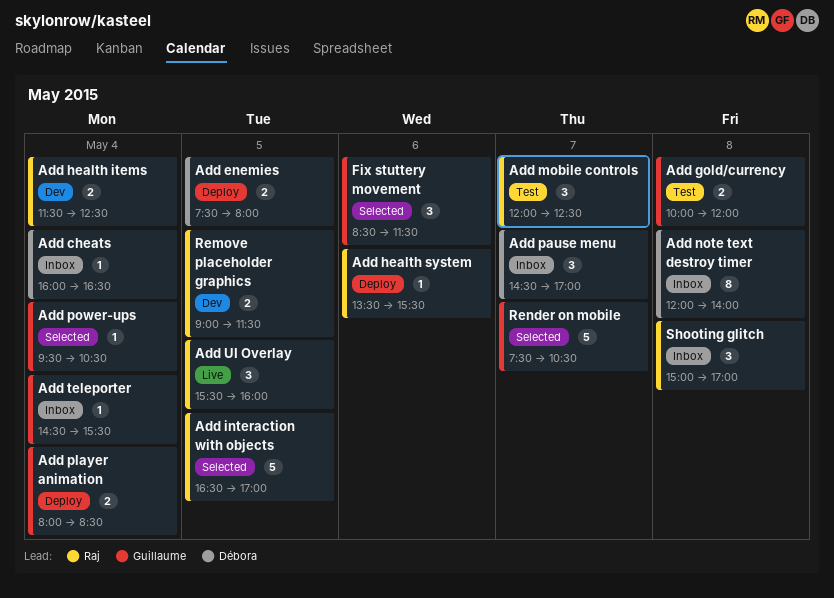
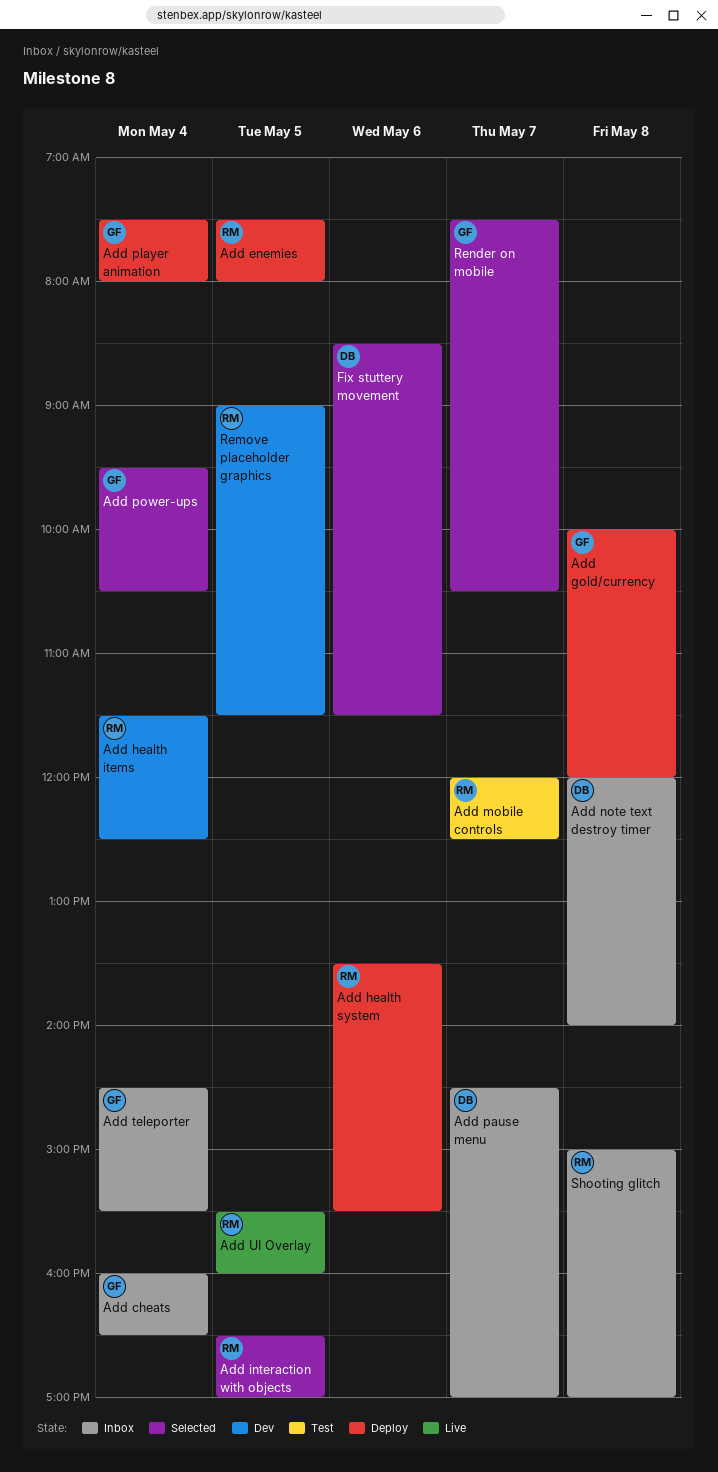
Add cheats, owner: Débora -> Guillaume
Add enemies, owner: Débora -> Raj
Add gold/currency, status: Test -> Deploy
Add player animation, begins: 08:00 -> 07:30
Add player animation, ends: 08:30 -> 08:00
Fix stuttery movement, owner: Guillaume -> Débora

